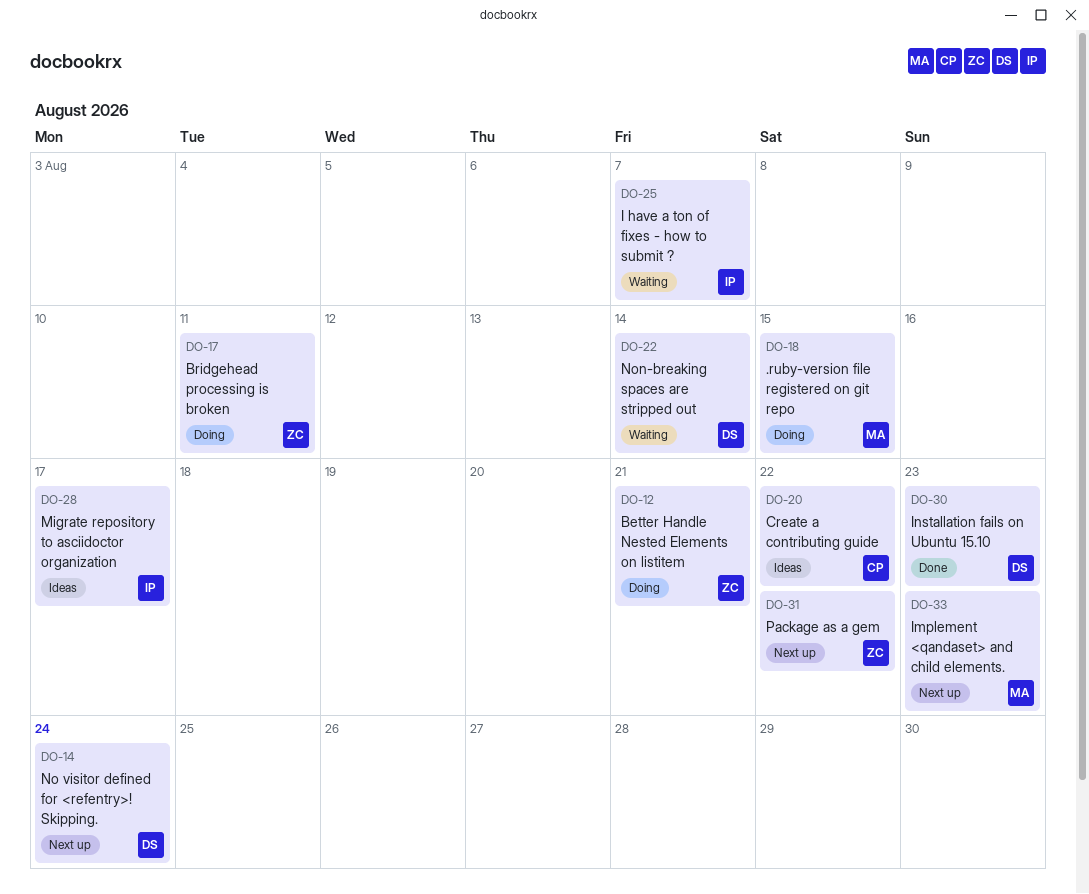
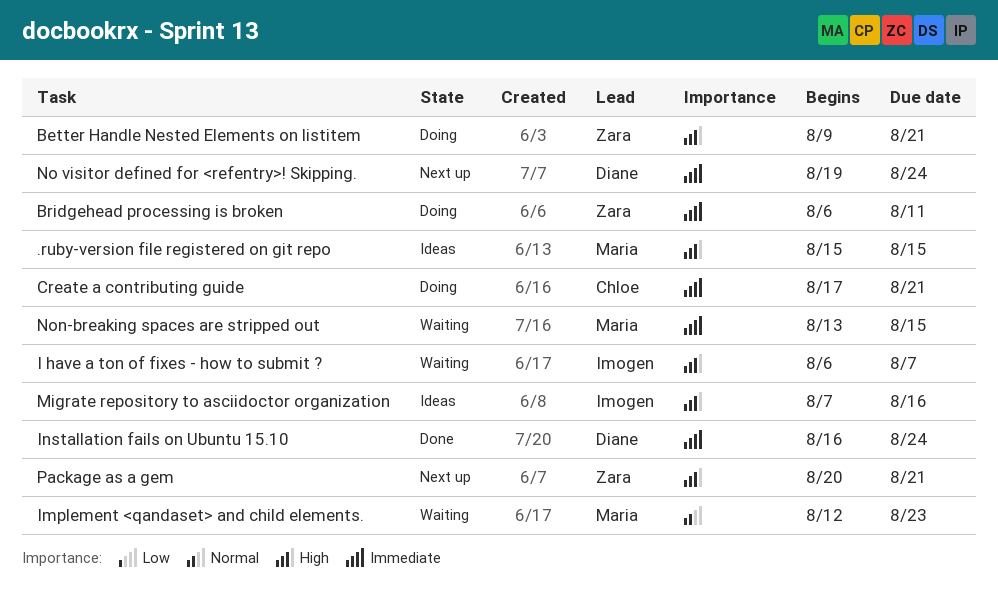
.ruby-version file registered on git repo, status: Doing -> Ideas
Create a contributing guide, status: Ideas -> Doing
Create a contributing guide, due: Aug 22 -> Aug 21
Implement <qandaset> and child elements., status: Next up -> Waiting
Installation fails on Ubuntu 15.10, due: Aug 23 -> Aug 24
Migrate repository to asciidoctor organization, due: Aug 17 -> Aug 16
Non-breaking spaces are stripped out, owner: Diane -> Maria
Non-breaking spaces are stripped out, due: Aug 14 -> Aug 15
Package as a gem, due: Aug 22 -> Aug 21

